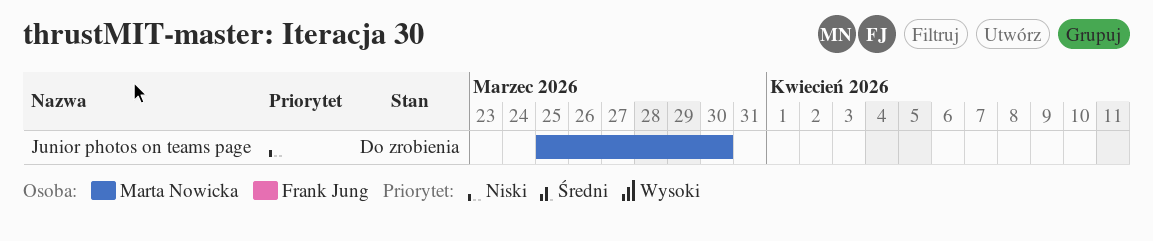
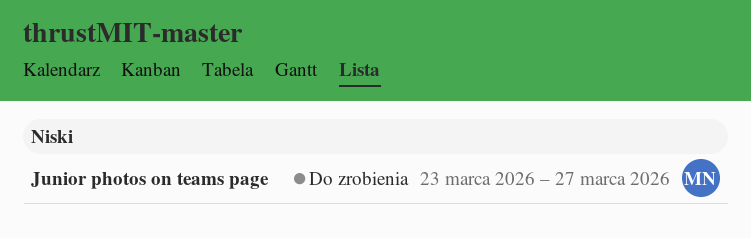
Junior photos on teams page, start: Mar 25 -> Mar 23
Junior photos on teams page, due: Mar 30 -> Mar 27

